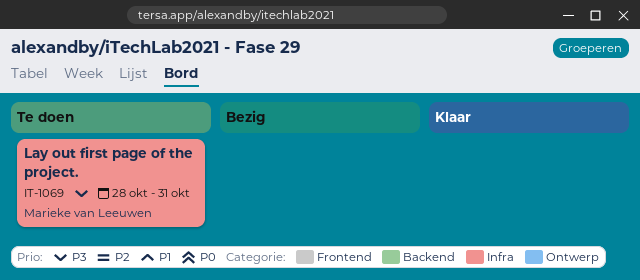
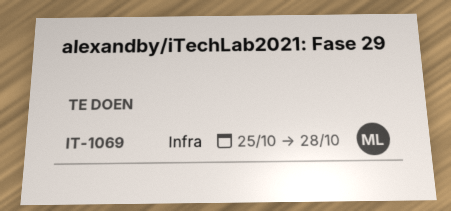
IT-1069, start: Oct 28 -> Oct 25
IT-1069, due: Oct 31 -> Oct 28

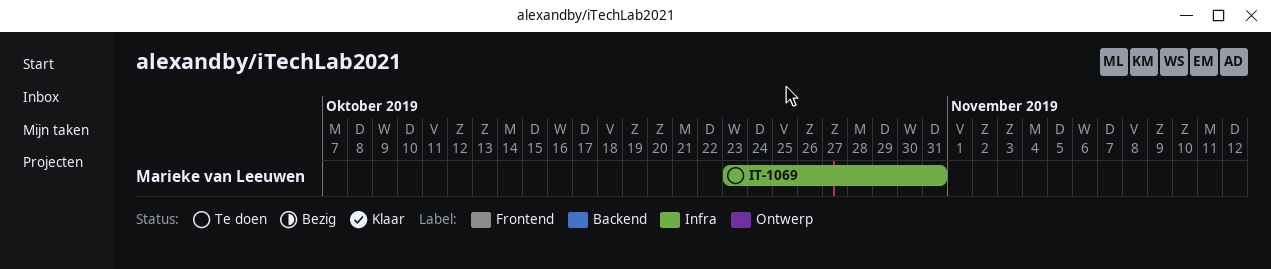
IT-1069, start: Oct 25 -> Oct 23
IT-1069, due: Oct 28 -> Oct 31

